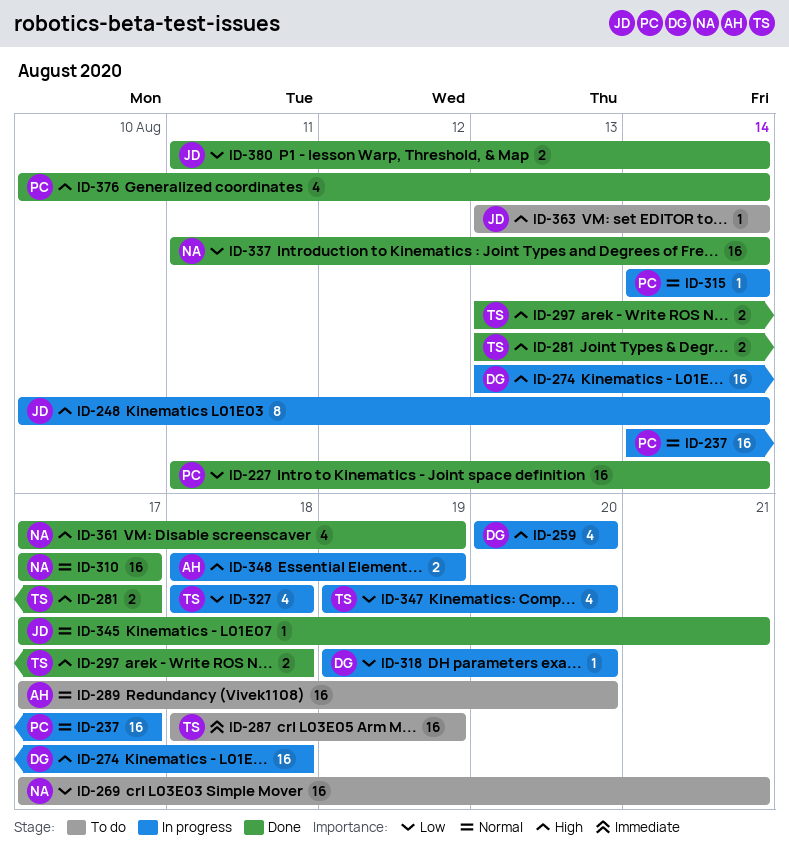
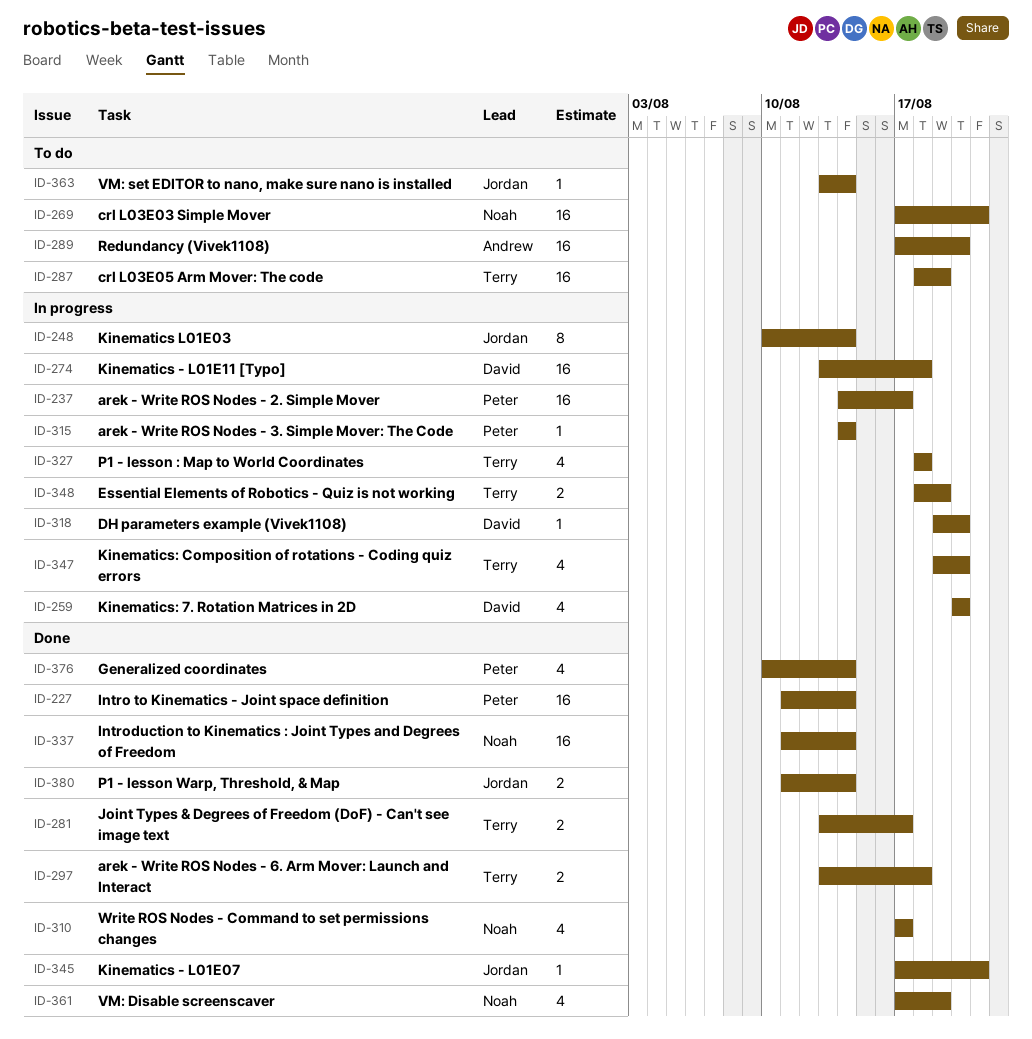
ID-310, estimate: 16 -> 4
ID-348, owner: Andrew -> Terry

